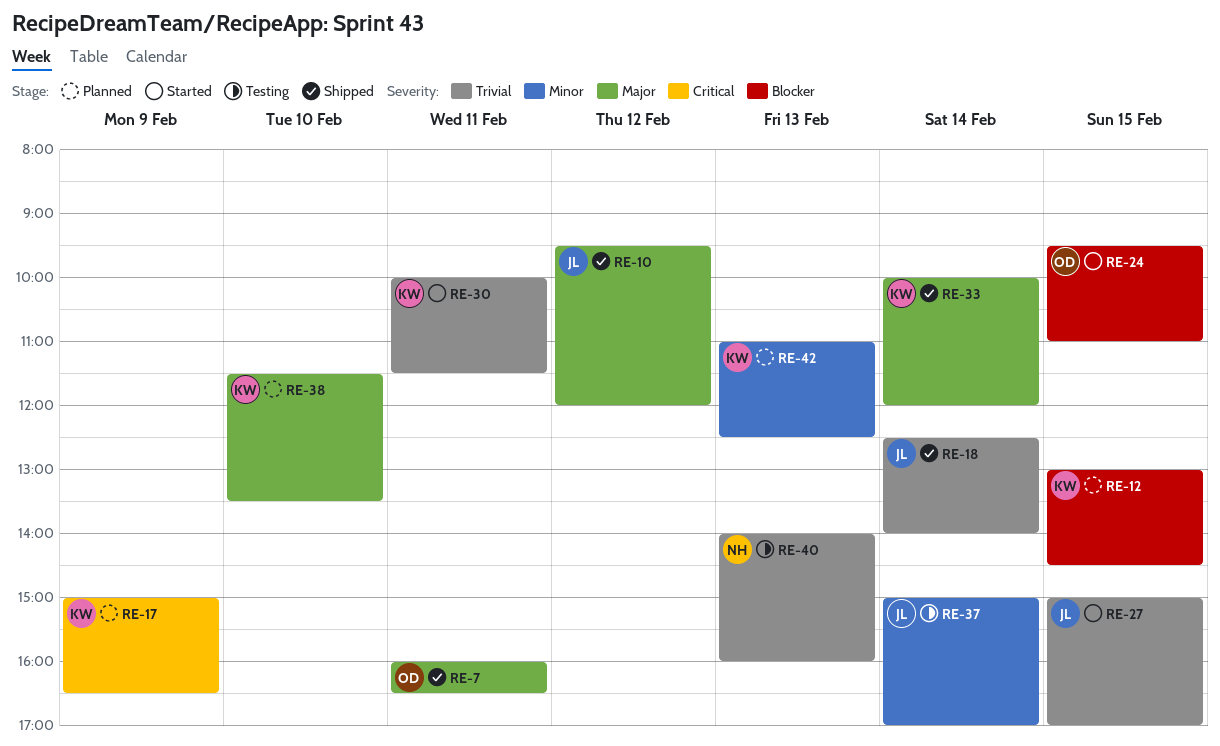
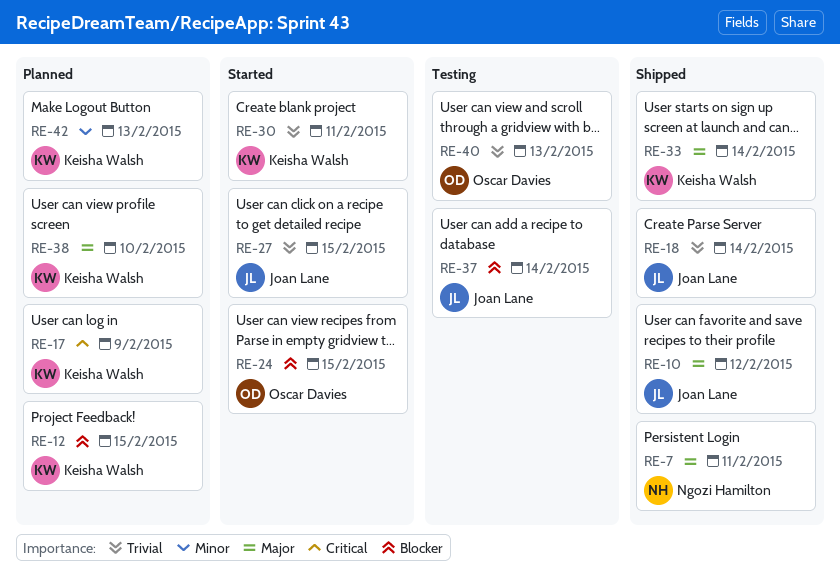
RE-7, owner: Oscar Davies -> Ngozi Hamilton
RE-37, priority: Minor -> Blocker
RE-40, owner: Ngozi Hamilton -> Oscar Davies

